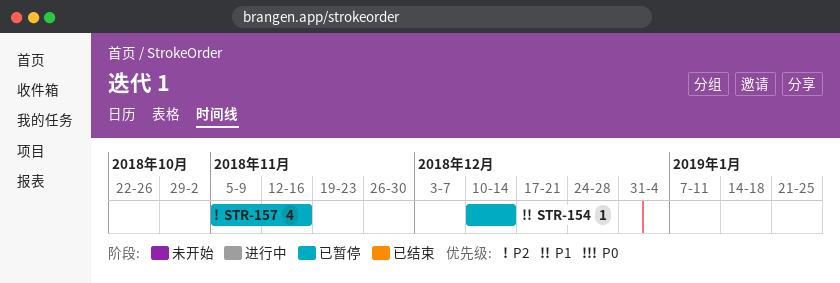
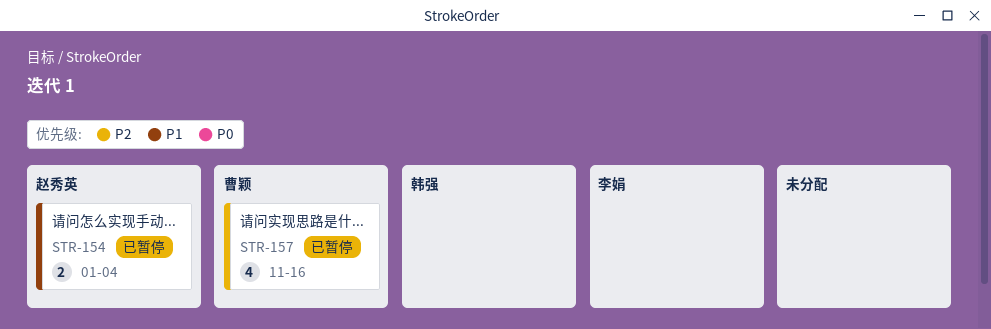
STR-154, estimate: 1 -> 2
STR-154, due: Dec 14 -> Jan 4

